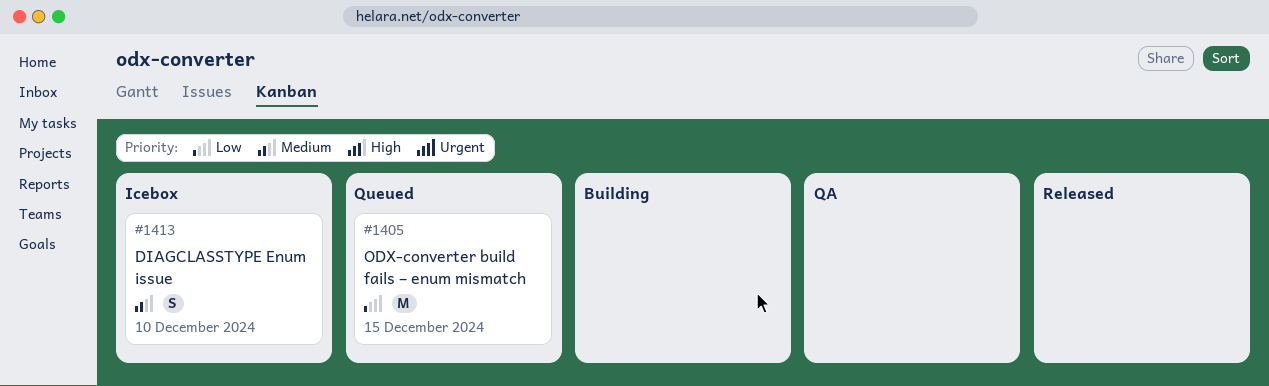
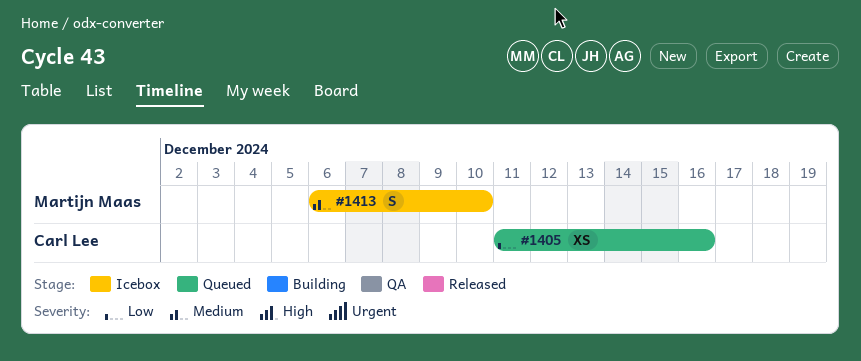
#1405, estimate: M -> XS
#1405, due: Dec 15 -> Dec 16

